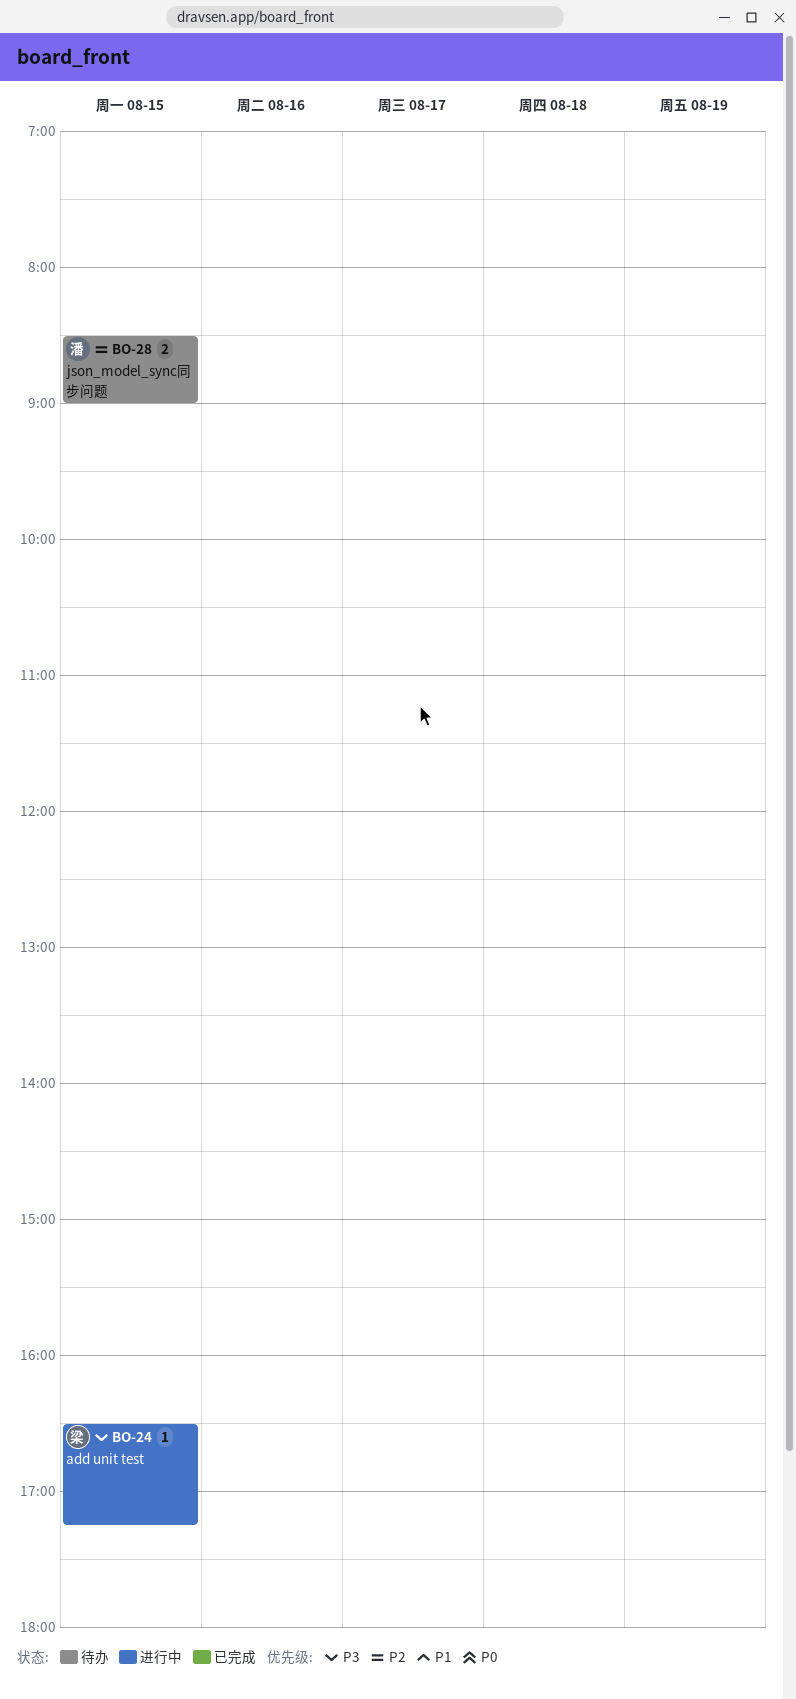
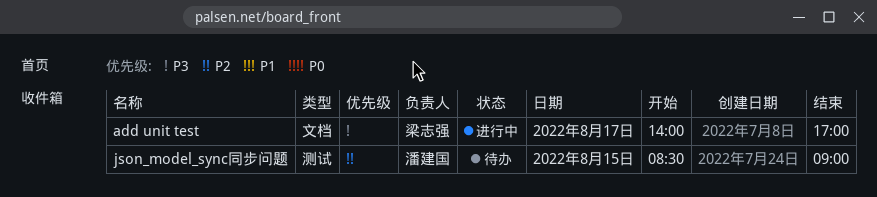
add unit test, day: Aug 15 -> Aug 17
add unit test, begins: 16:30 -> 14:00
add unit test, ends: 17:15 -> 17:00

